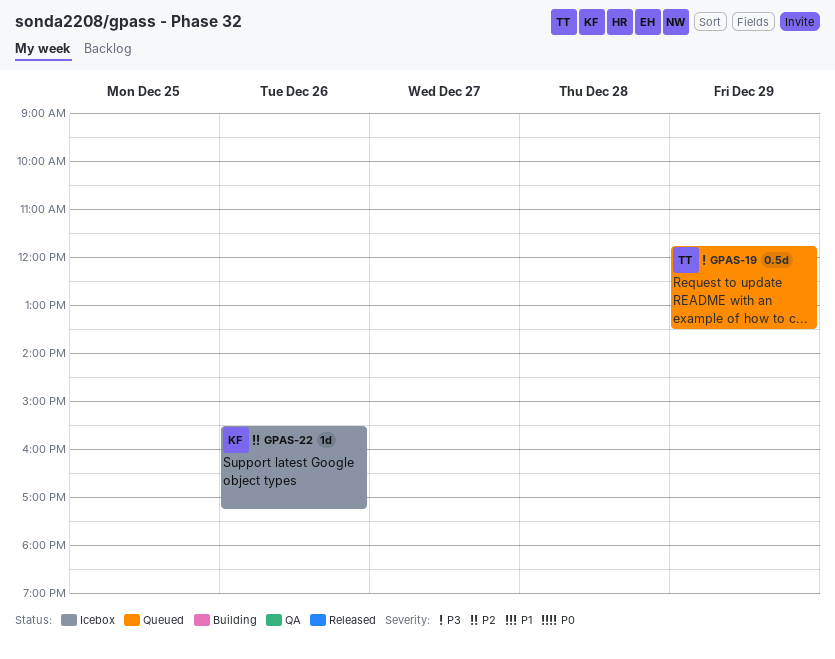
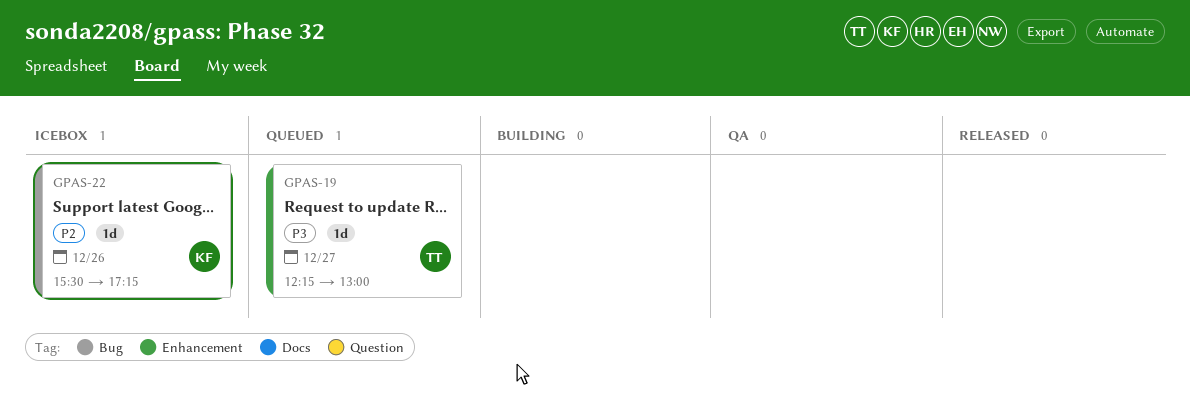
GPAS-19, estimate: 0.5d -> 1d
GPAS-19, day: Dec 29 -> Dec 27
GPAS-19, begins: 11:45 -> 12:15
GPAS-19, ends: 13:30 -> 13:00

